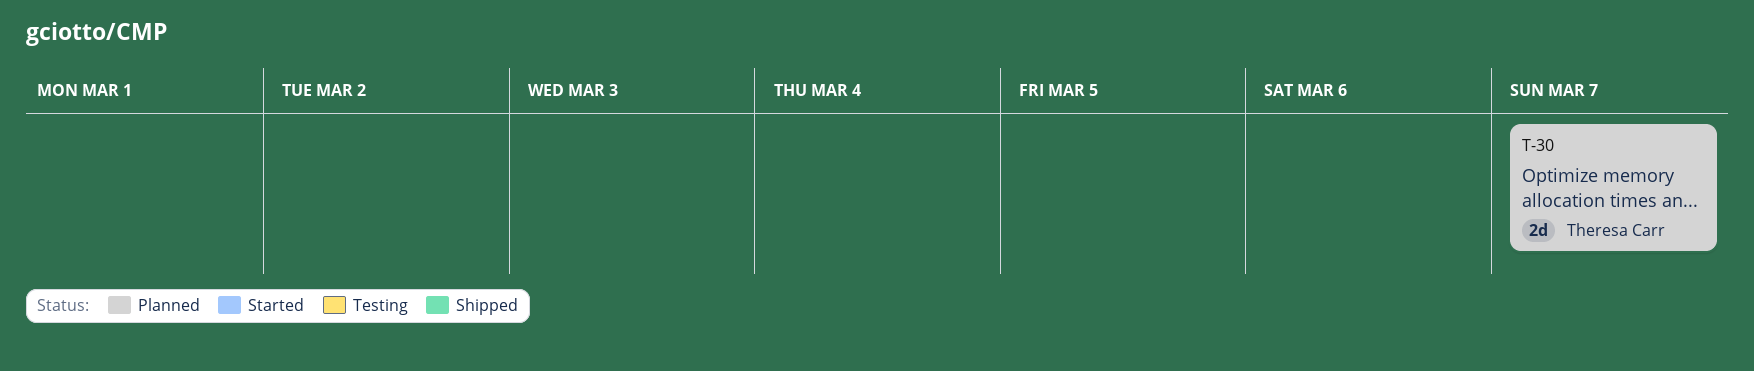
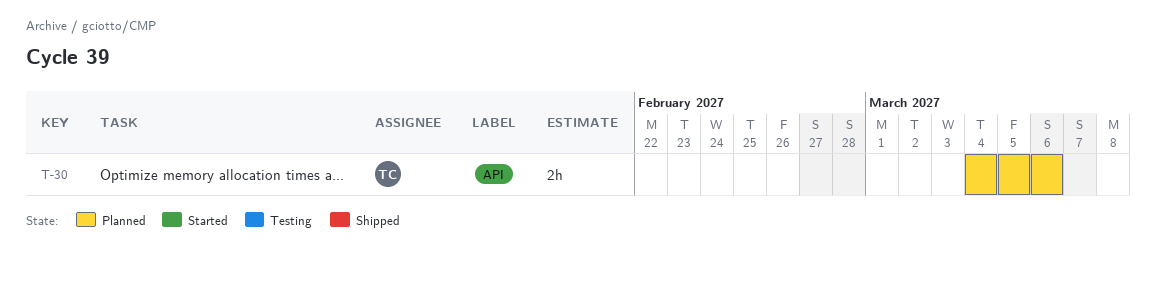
T-30, estimate: 2d -> 2h
T-30, due: Mar 7 -> Mar 6

